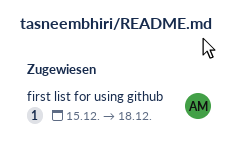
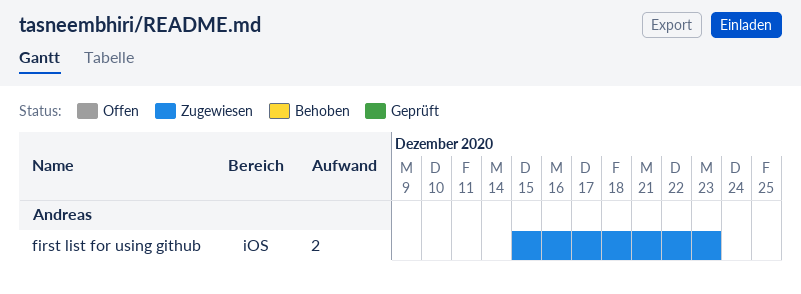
first list for using github, estimate: 1 -> 2
first list for using github, due: Dec 18 -> Dec 23

